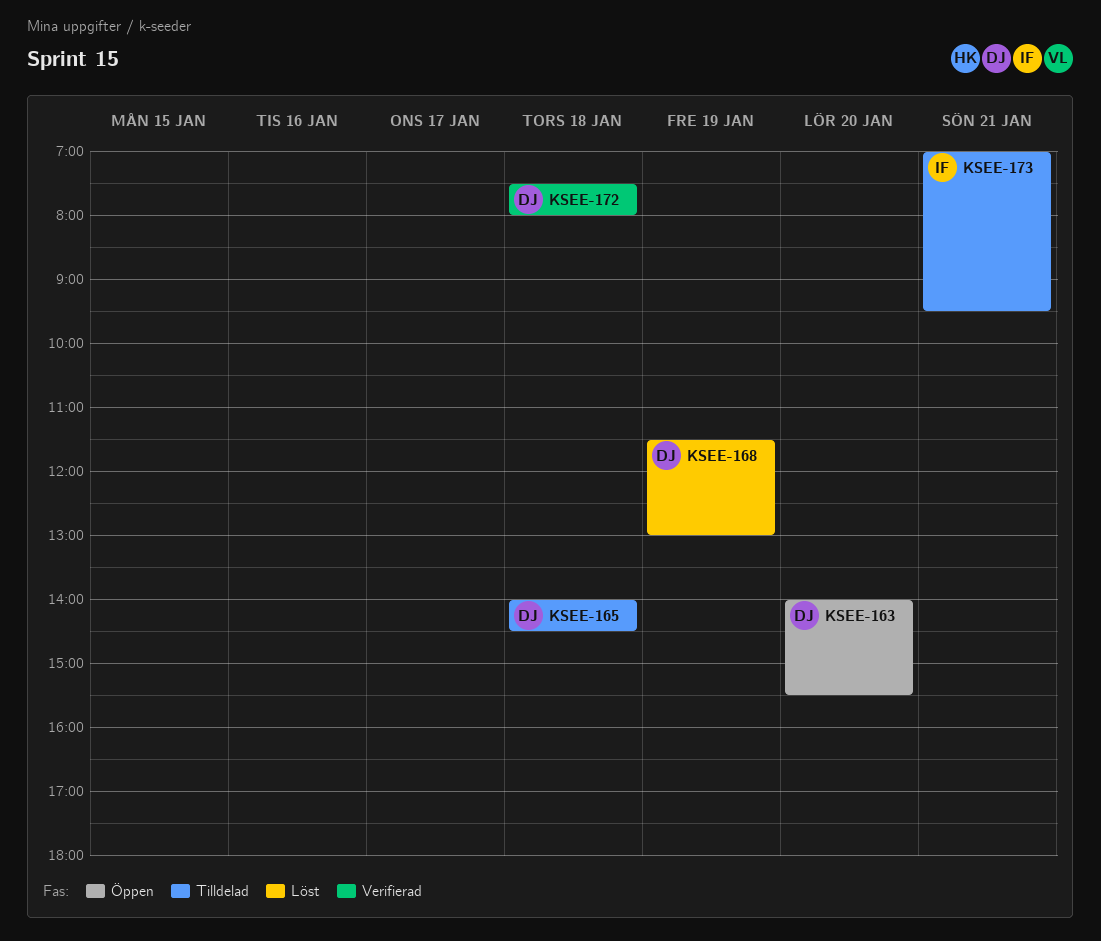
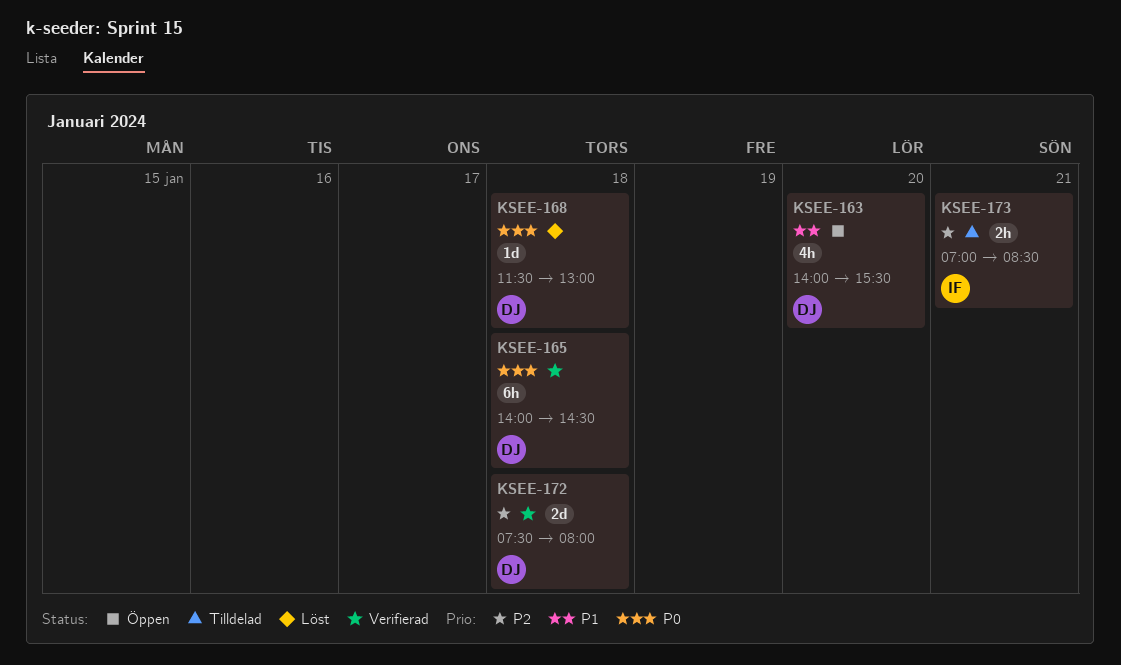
KSEE-165, status: Tilldelad -> Verifierad
KSEE-168, day: Jan 19 -> Jan 18
KSEE-173, ends: 09:30 -> 08:30

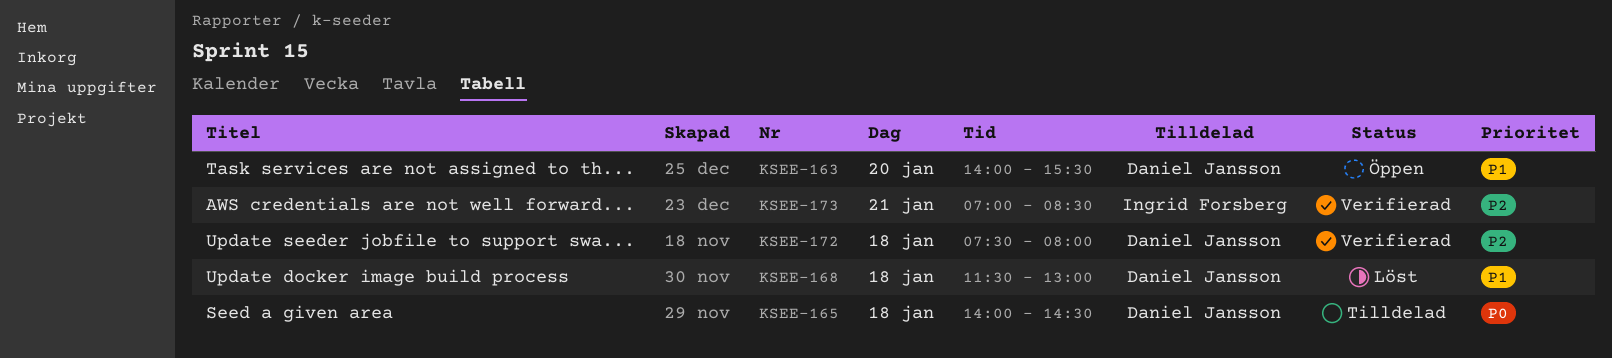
KSEE-165, status: Verifierad -> Tilldelad
KSEE-168, priority: P0 -> P1
KSEE-173, status: Tilldelad -> Verifierad

